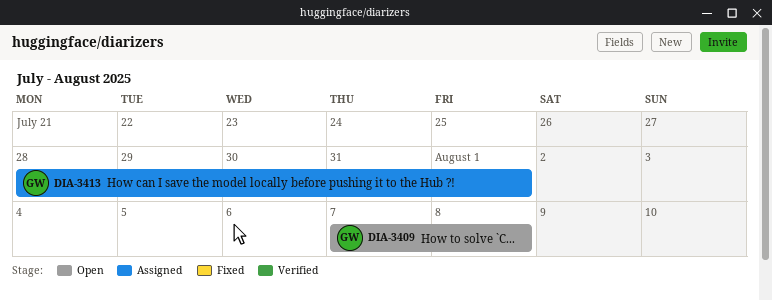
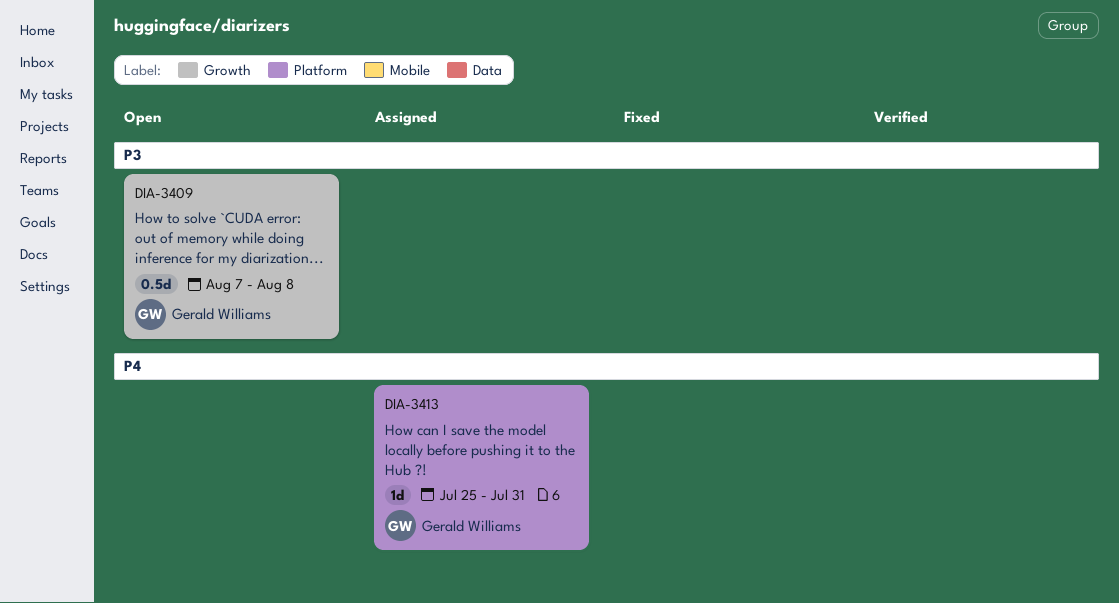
DIA-3413, start: Jul 28 -> Jul 25
DIA-3413, due: Aug 1 -> Jul 31

